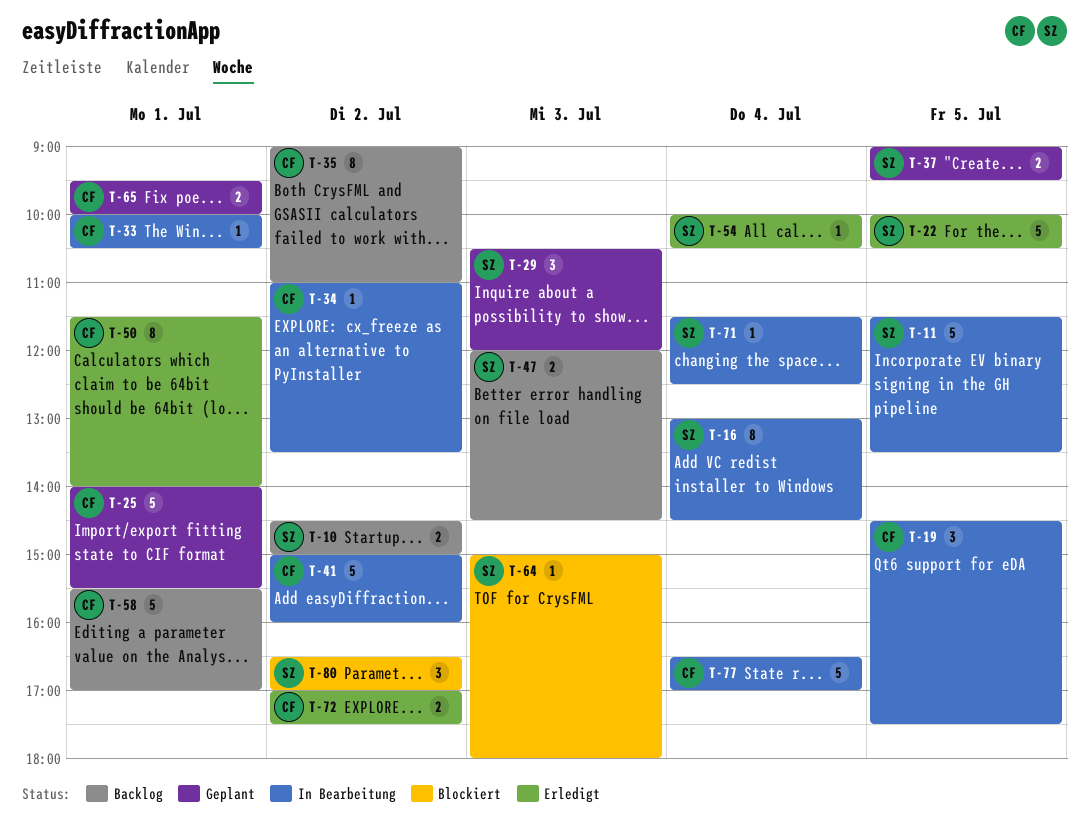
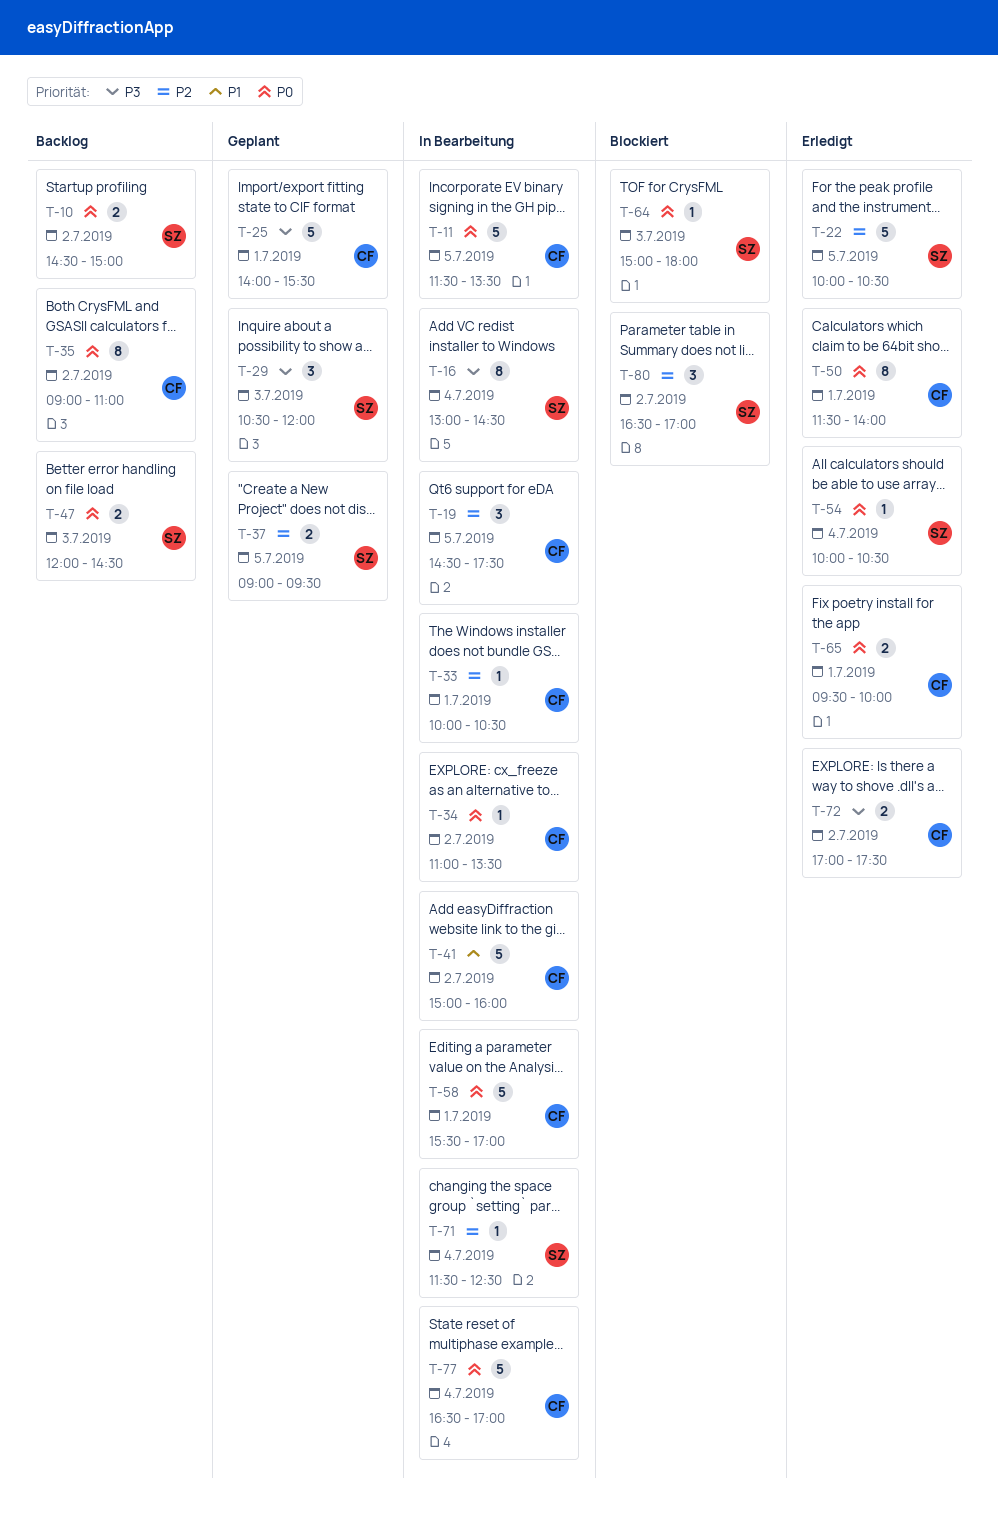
T-11, owner: SZ -> CF
T-58, status: Backlog -> In Bearbeitung
T-65, status: Geplant -> Erledigt

